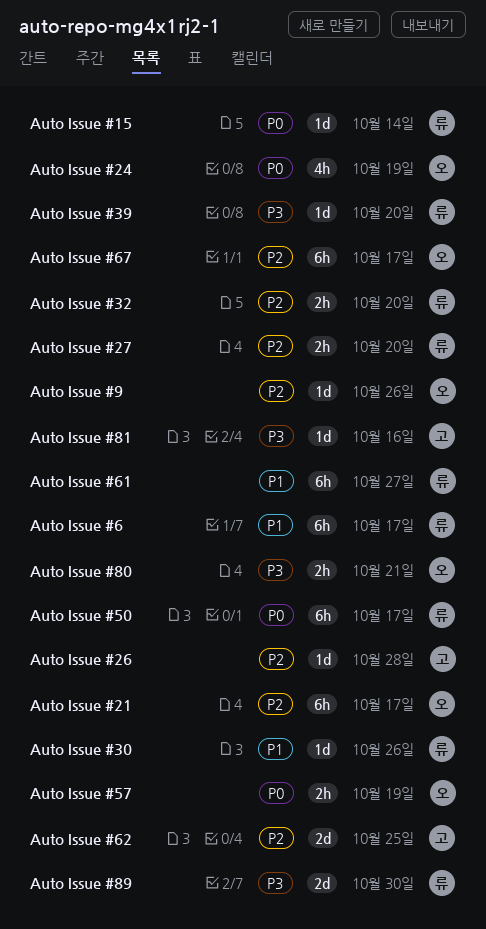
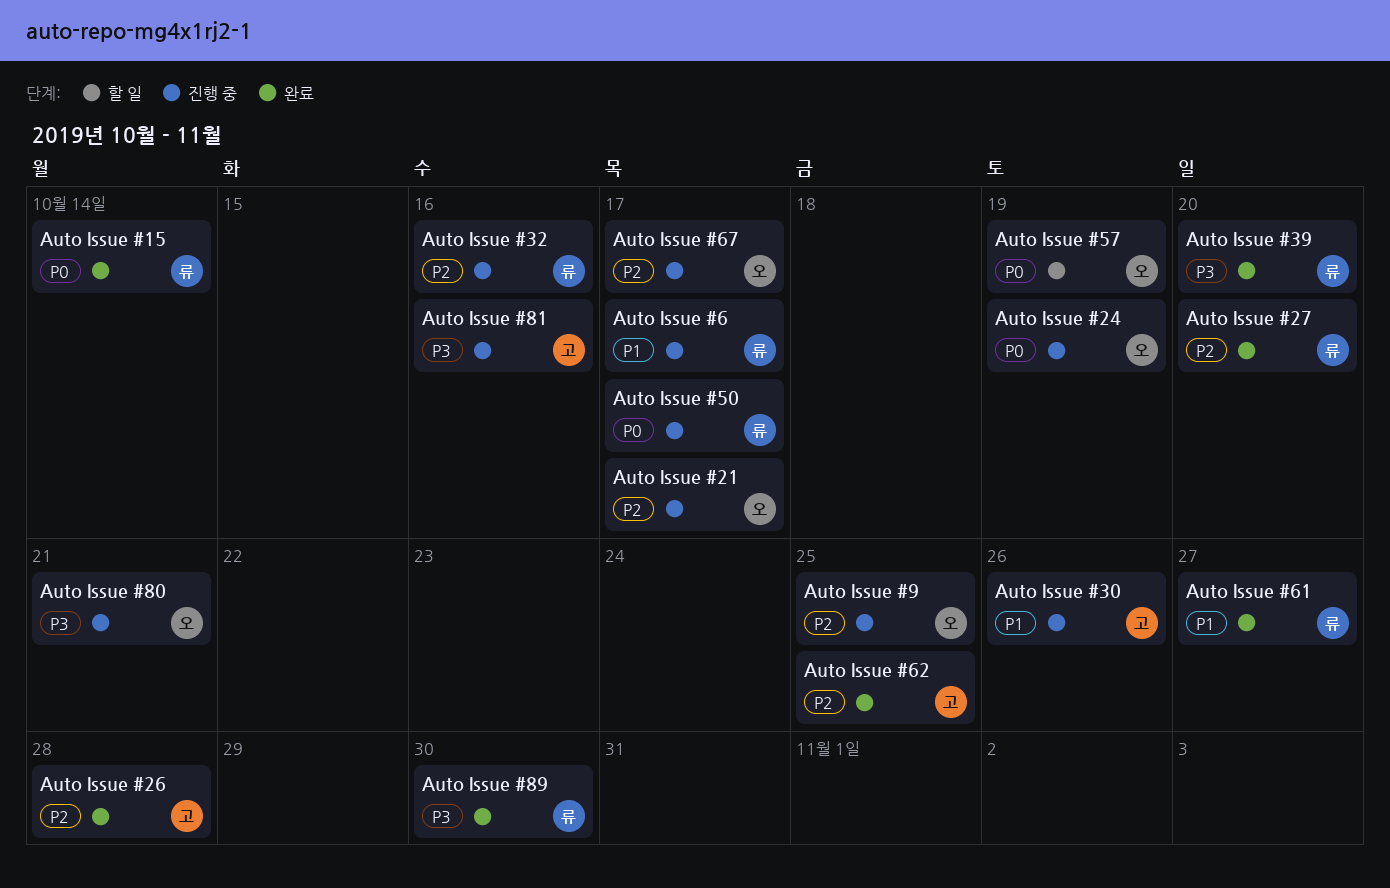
Auto Issue #30, owner: 류 -> 고
Auto Issue #32, due: Oct 20 -> Oct 16
Auto Issue #9, due: Oct 26 -> Oct 25

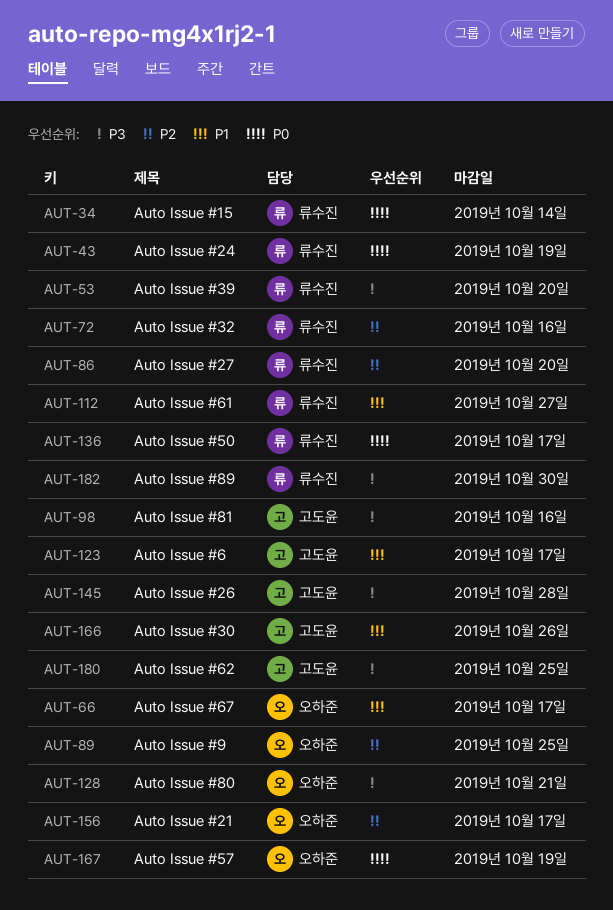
Auto Issue #24, owner: 오하준 -> 류수진
Auto Issue #26, priority: P2 -> P3
Auto Issue #6, owner: 류수진 -> 고도윤
Auto Issue #62, priority: P2 -> P3
Auto Issue #67, priority: P2 -> P1

